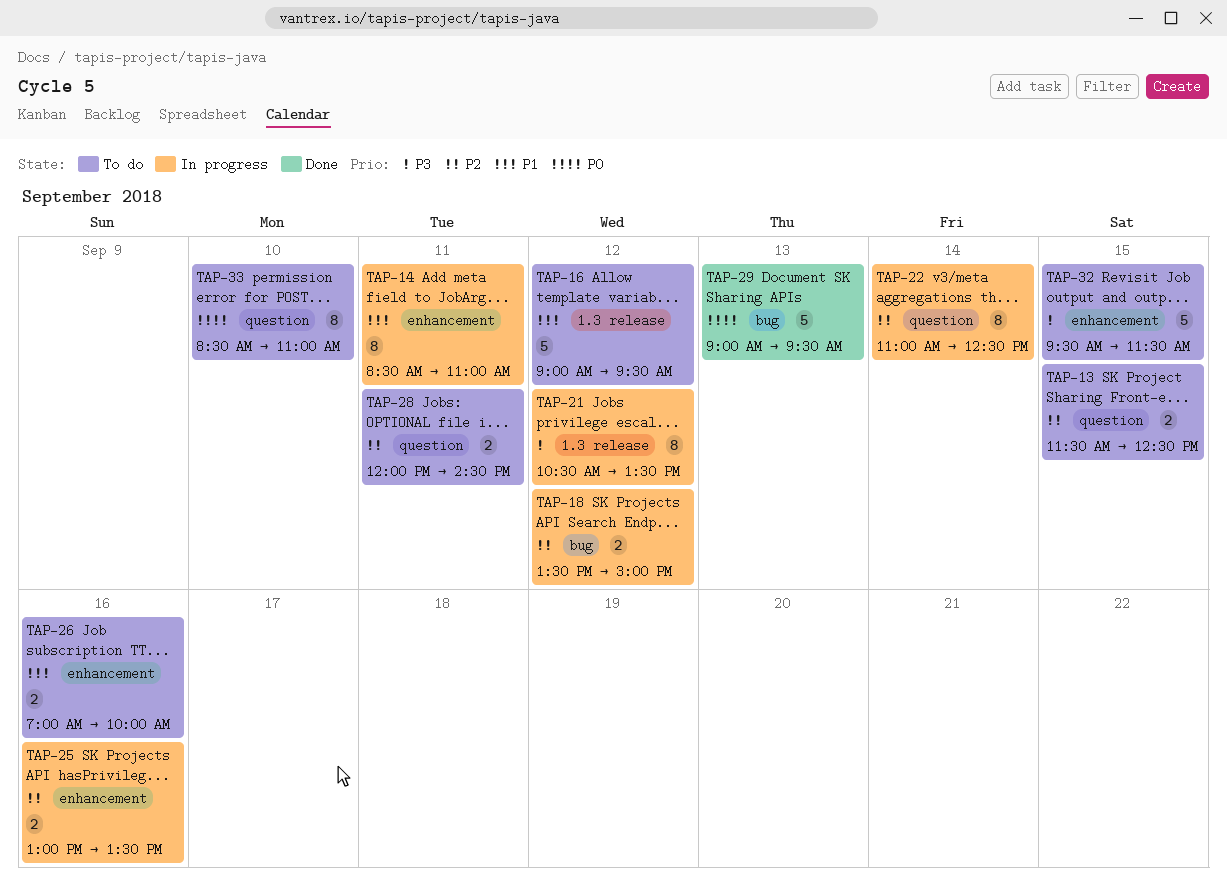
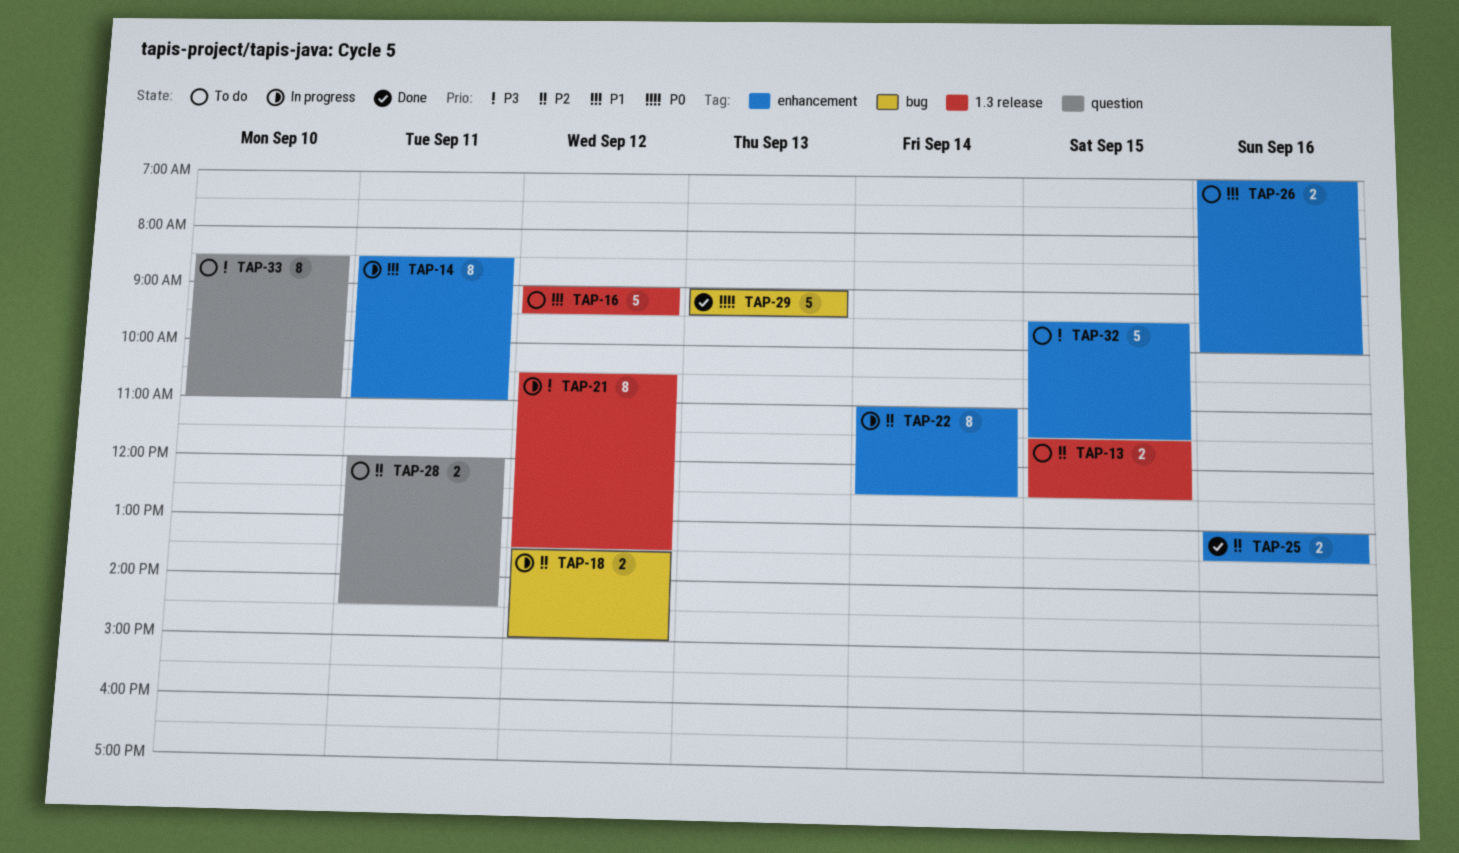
TAP-13, label: question -> 1.3 release
TAP-22, label: question -> enhancement
TAP-25, status: In progress -> Done
TAP-33, priority: P0 -> P3

